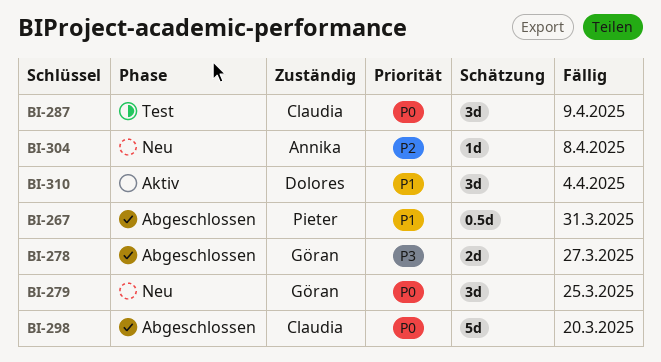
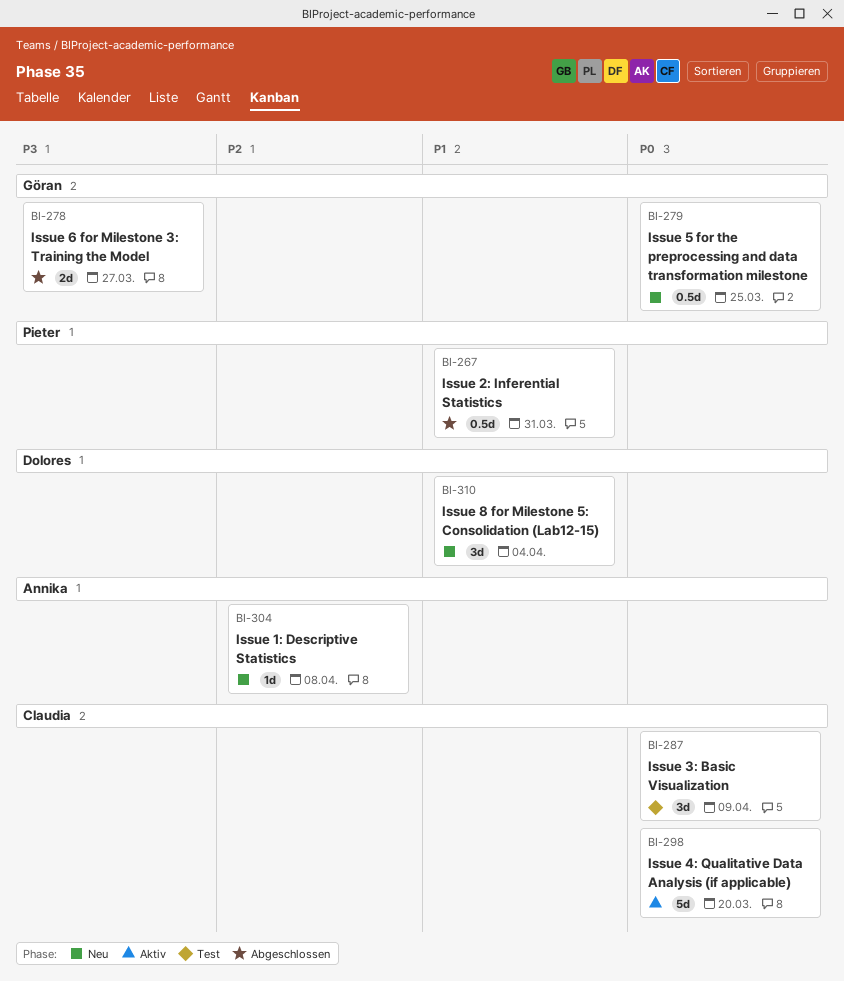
BI-279, estimate: 3d -> 0.5d
BI-298, status: Abgeschlossen -> Aktiv
BI-310, status: Aktiv -> Neu

